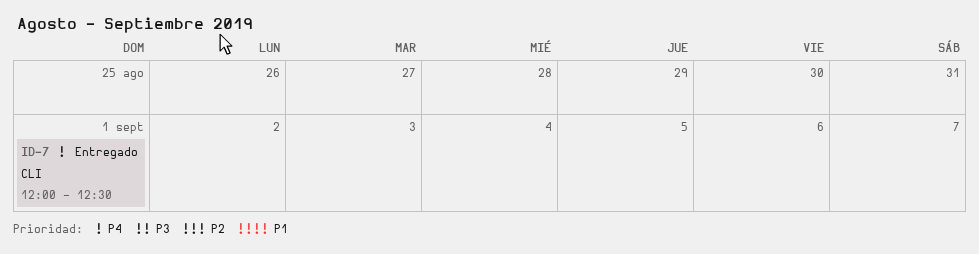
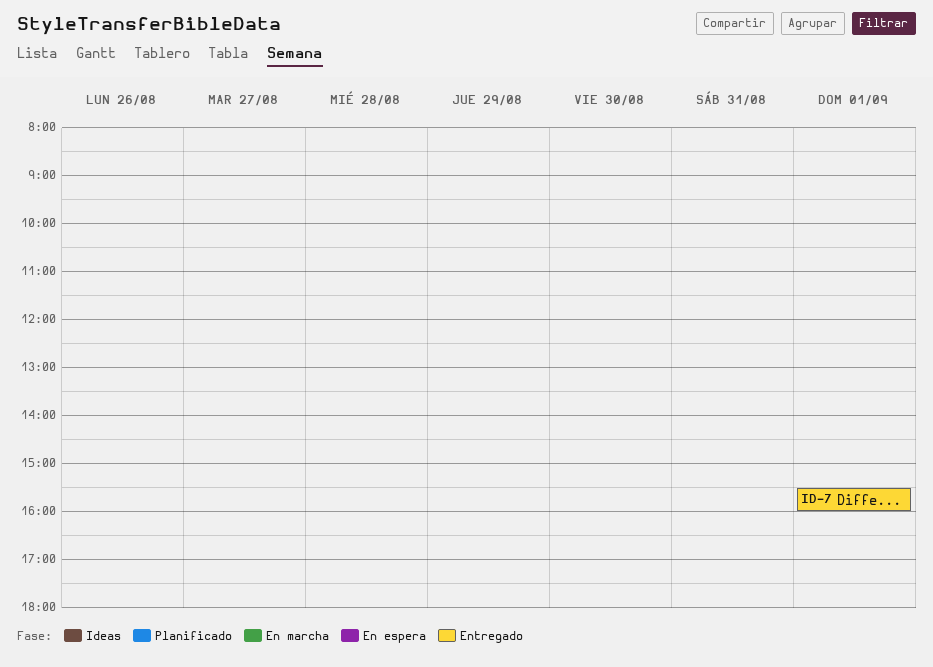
ID-7, begins: 12:00 -> 15:30
ID-7, ends: 12:30 -> 16:00

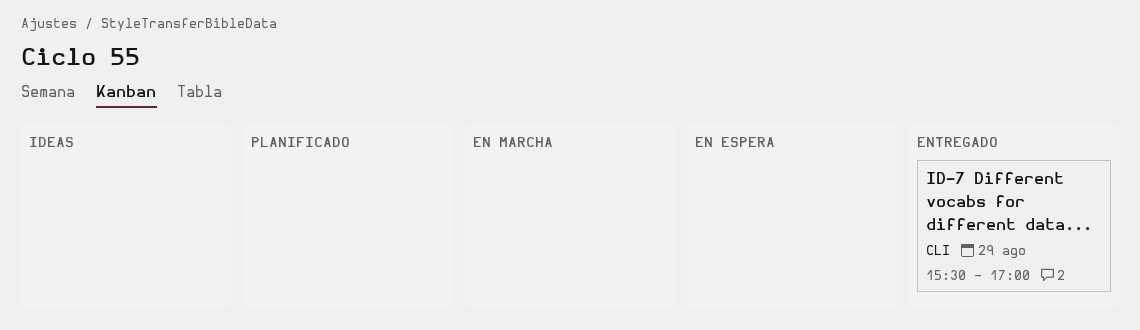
ID-7, day: Sep 1 -> Aug 29
ID-7, ends: 16:00 -> 17:00

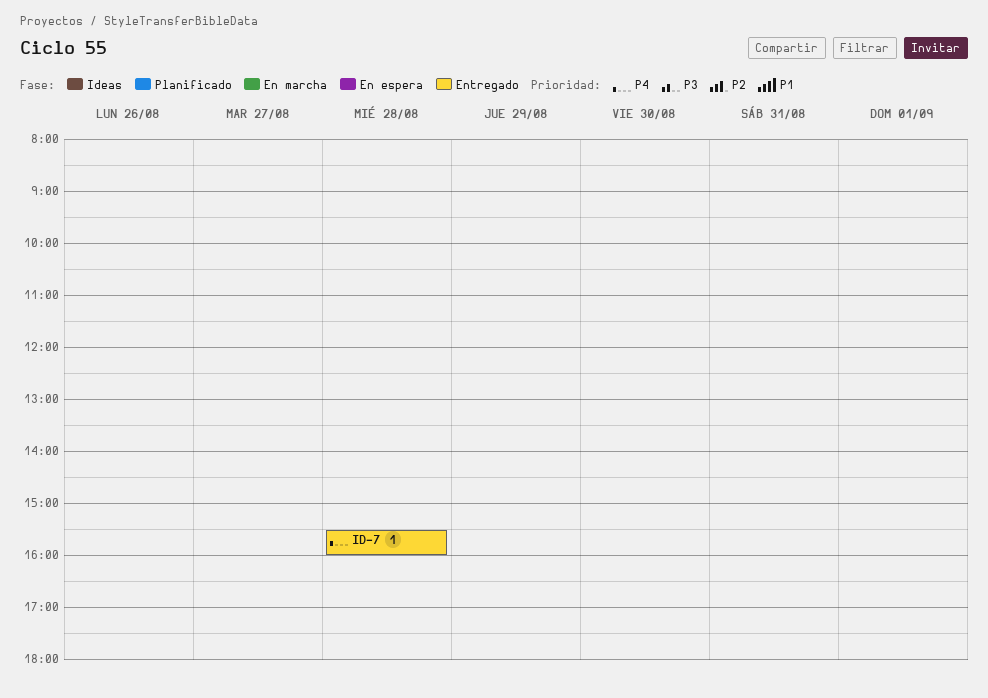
ID-7, day: Aug 29 -> Aug 28
ID-7, ends: 17:00 -> 16:00

